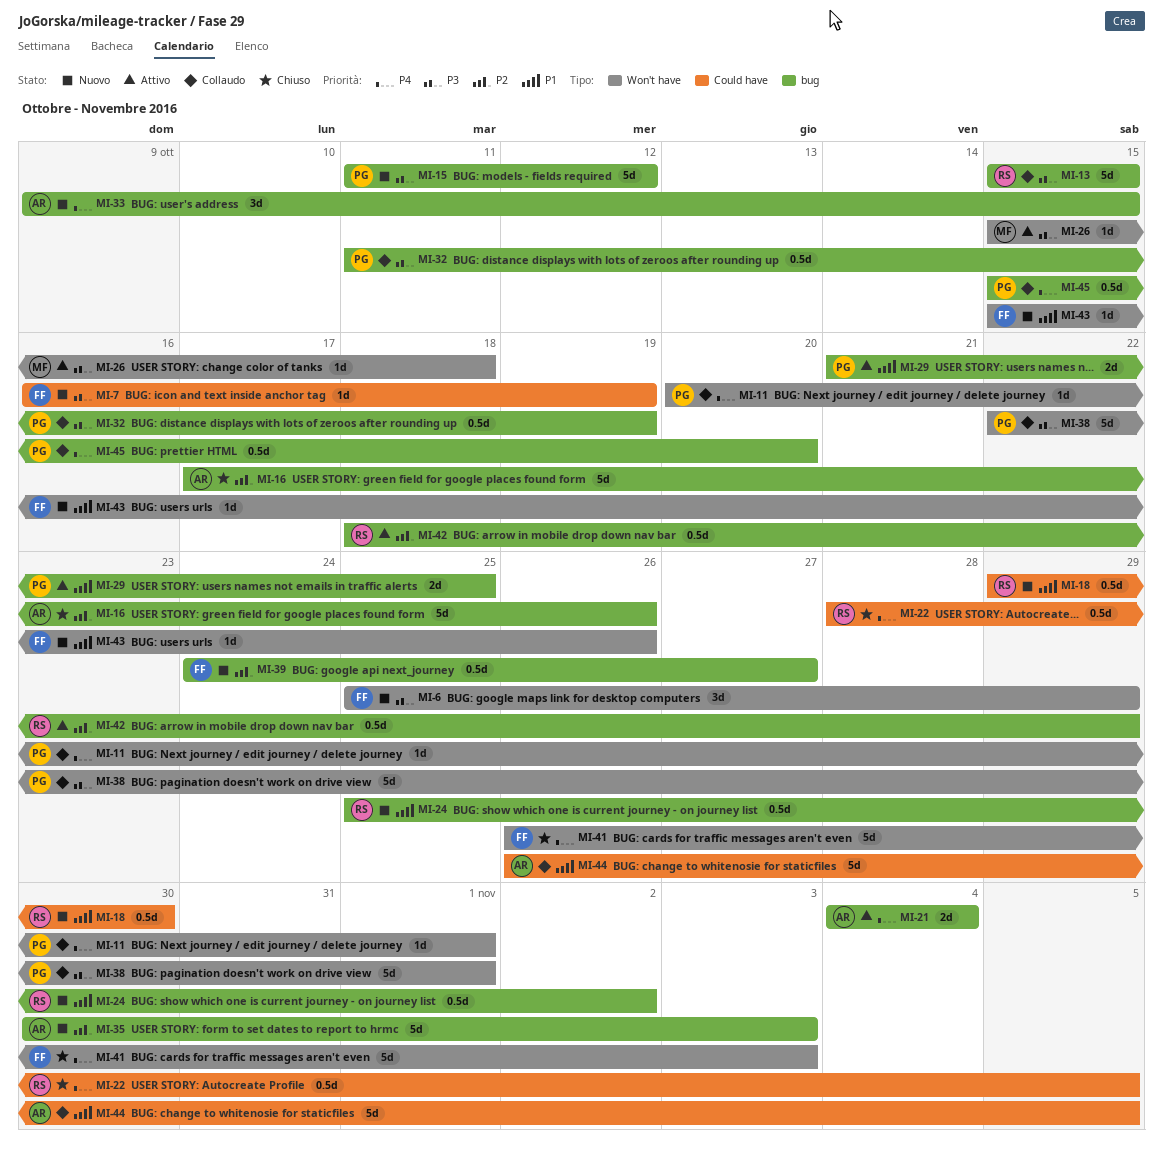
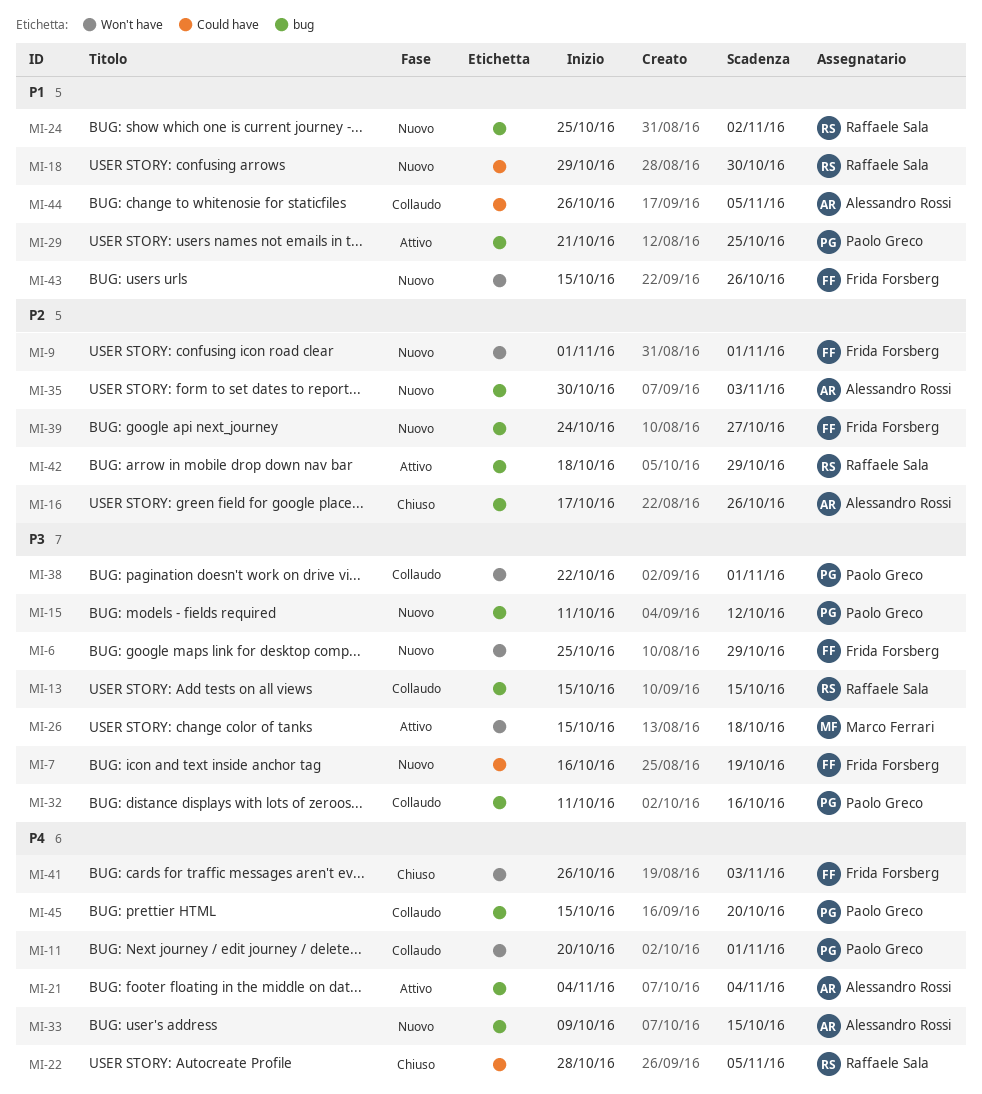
MI-9: none -> present
MI-32, due: Oct 19 -> Oct 16

